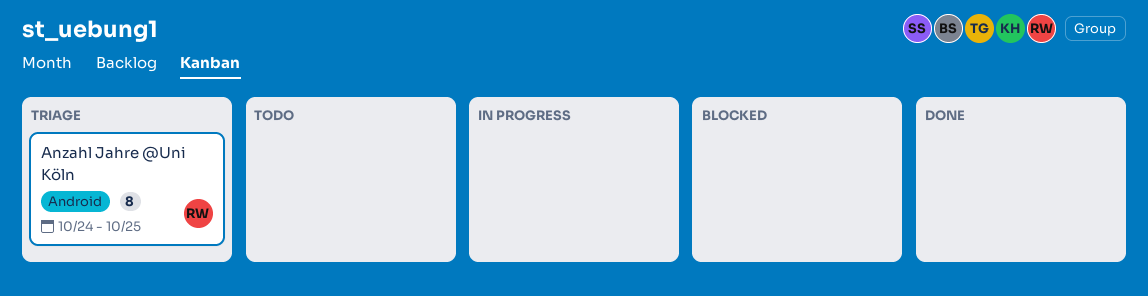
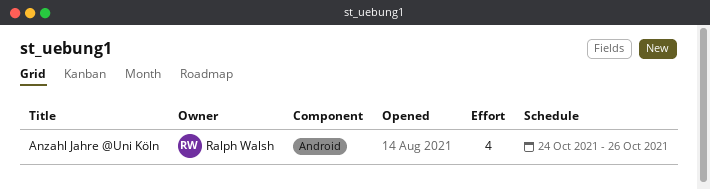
Anzahl Jahre @Uni Köln, estimate: 8 -> 4
Anzahl Jahre @Uni Köln, due: Oct 25 -> Oct 26

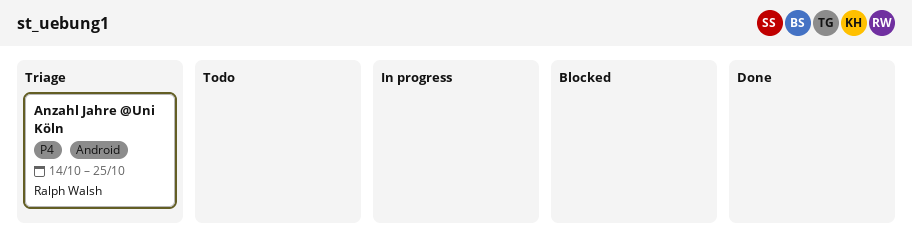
Anzahl Jahre @Uni Köln, start: Oct 24 -> Oct 14
Anzahl Jahre @Uni Köln, due: Oct 26 -> Oct 25

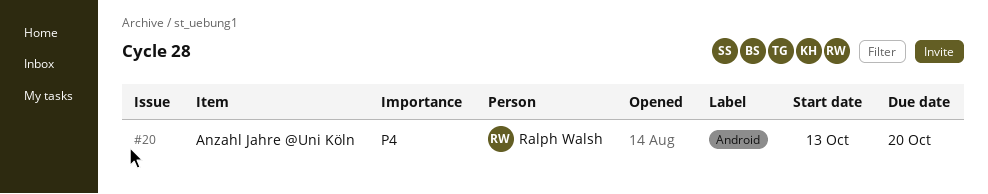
Anzahl Jahre @Uni Köln, start: Oct 14 -> Oct 13
Anzahl Jahre @Uni Köln, due: Oct 25 -> Oct 20

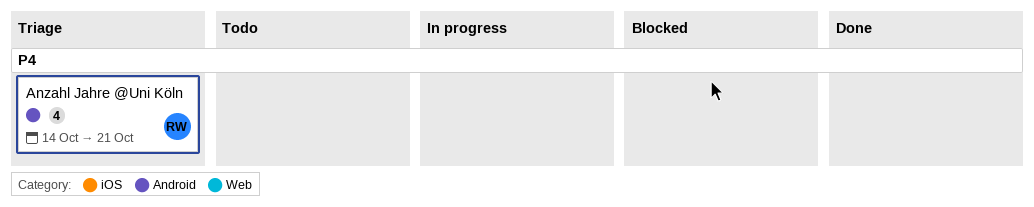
Anzahl Jahre @Uni Köln, start: Oct 13 -> Oct 14
Anzahl Jahre @Uni Köln, due: Oct 20 -> Oct 21

